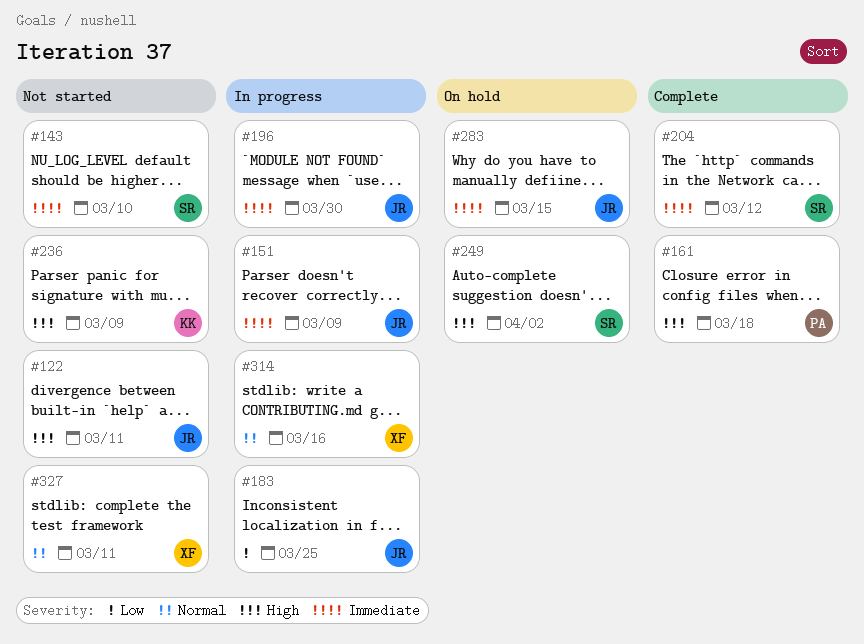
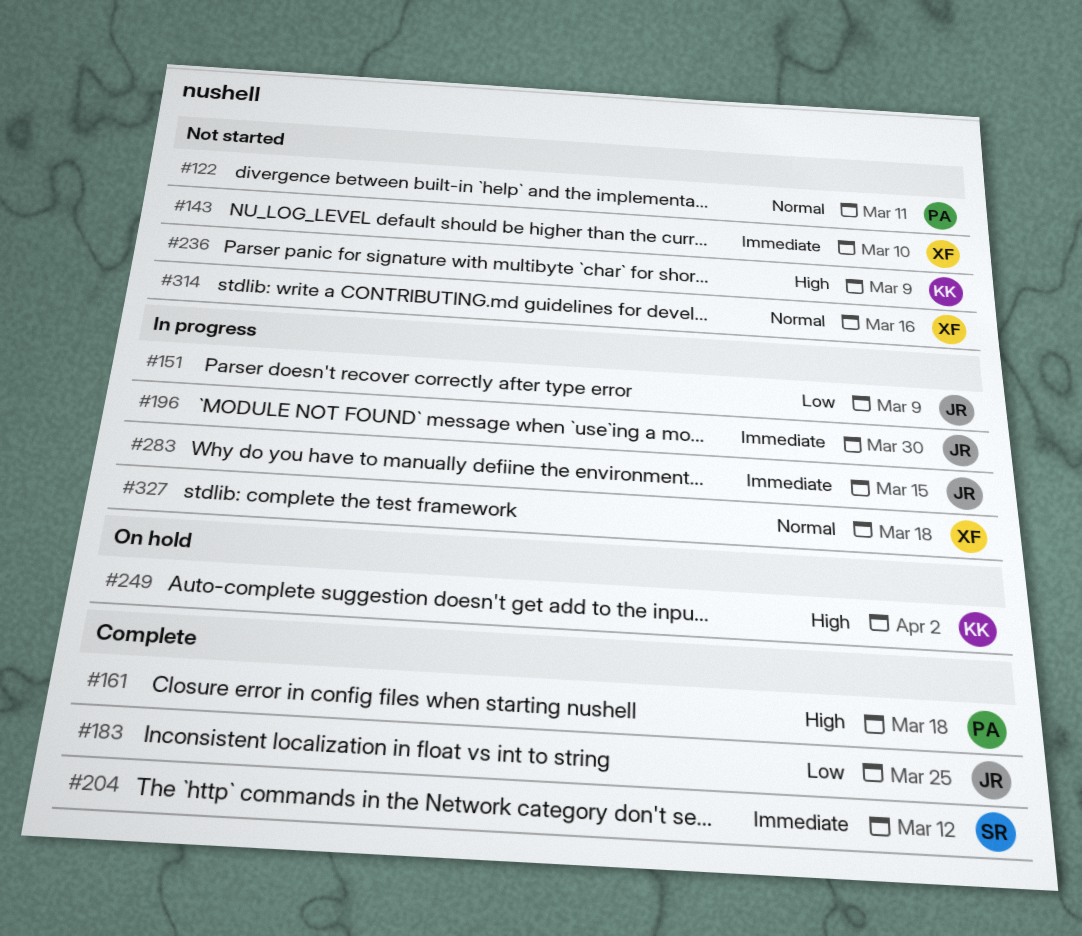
#122, owner: JR -> PA
#122, priority: High -> Normal
#143, owner: SR -> XF
#151, priority: Immediate -> Low
#183, status: In progress -> Complete
#249, owner: SR -> KK
#283, status: On hold -> In progress
#314, status: In progress -> Not started
#327, status: Not started -> In progress
#327, due: Mar 11 -> Mar 18

